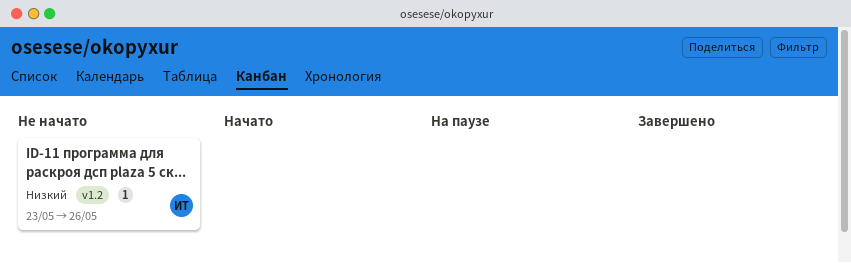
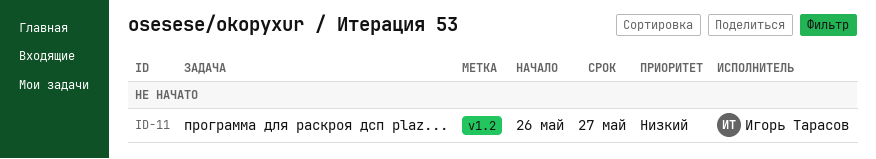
ID-11, start: May 23 -> May 26
ID-11, due: May 26 -> May 27

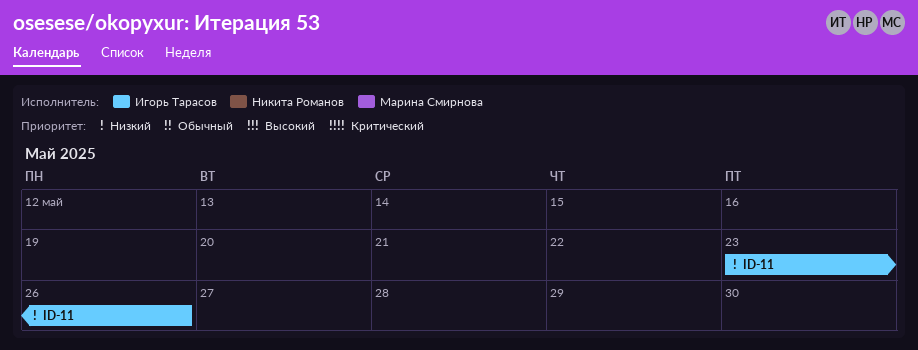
ID-11, start: May 26 -> May 23
ID-11, due: May 27 -> May 26

